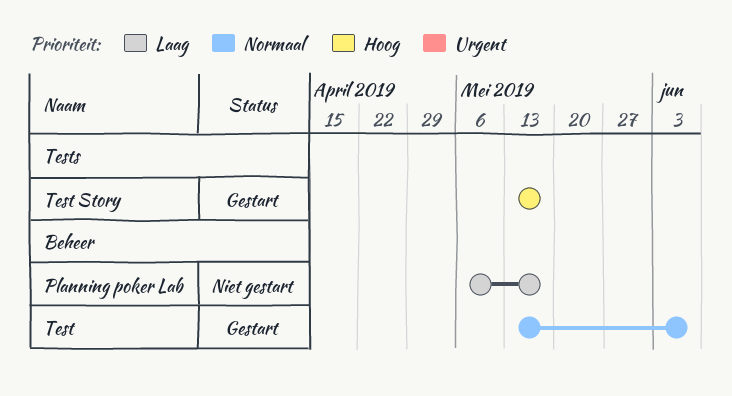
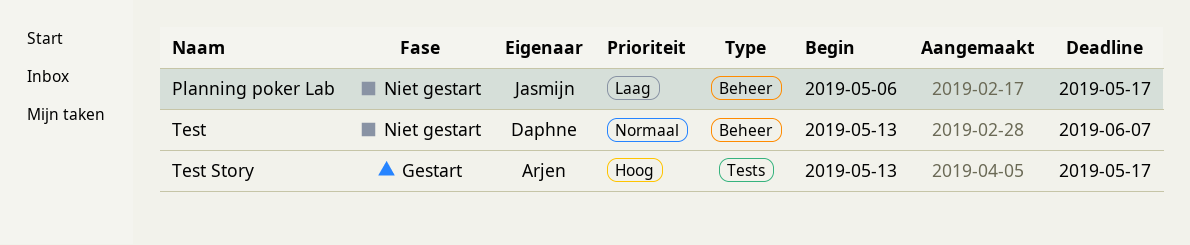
Test, status: Gestart -> Niet gestart

